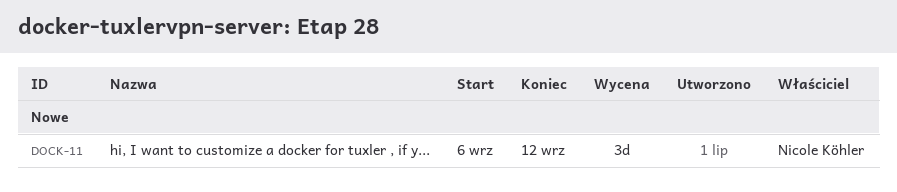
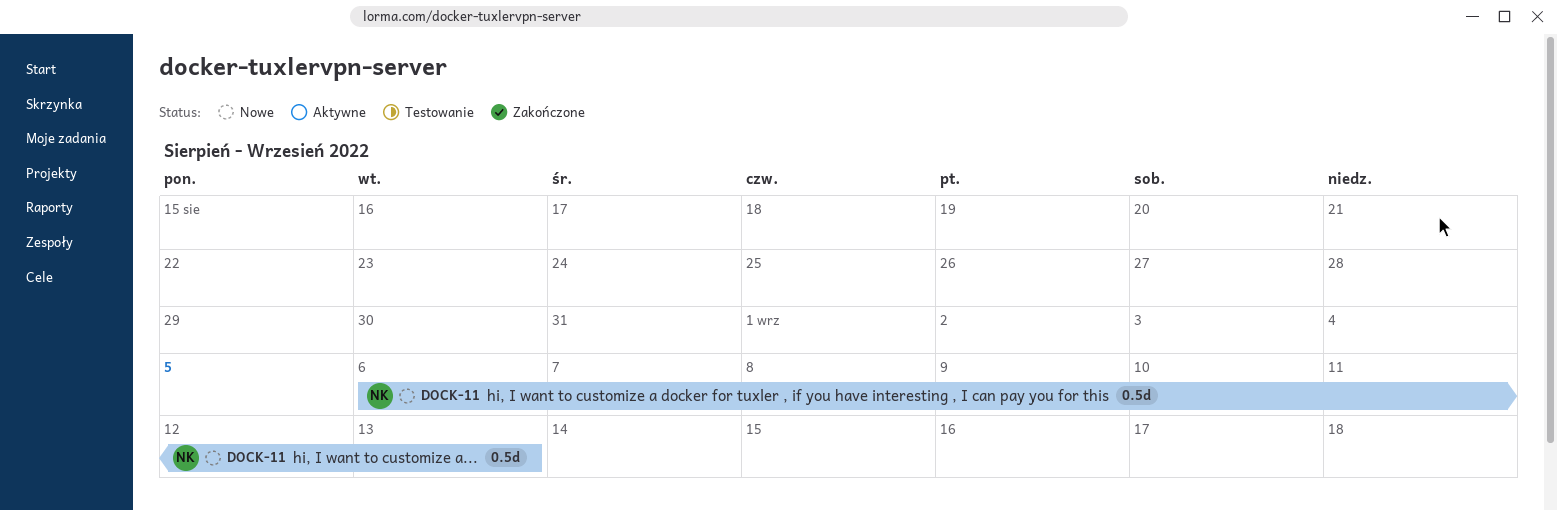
DOCK-11, estimate: 3d -> 0.5d
DOCK-11, due: Sep 12 -> Sep 13

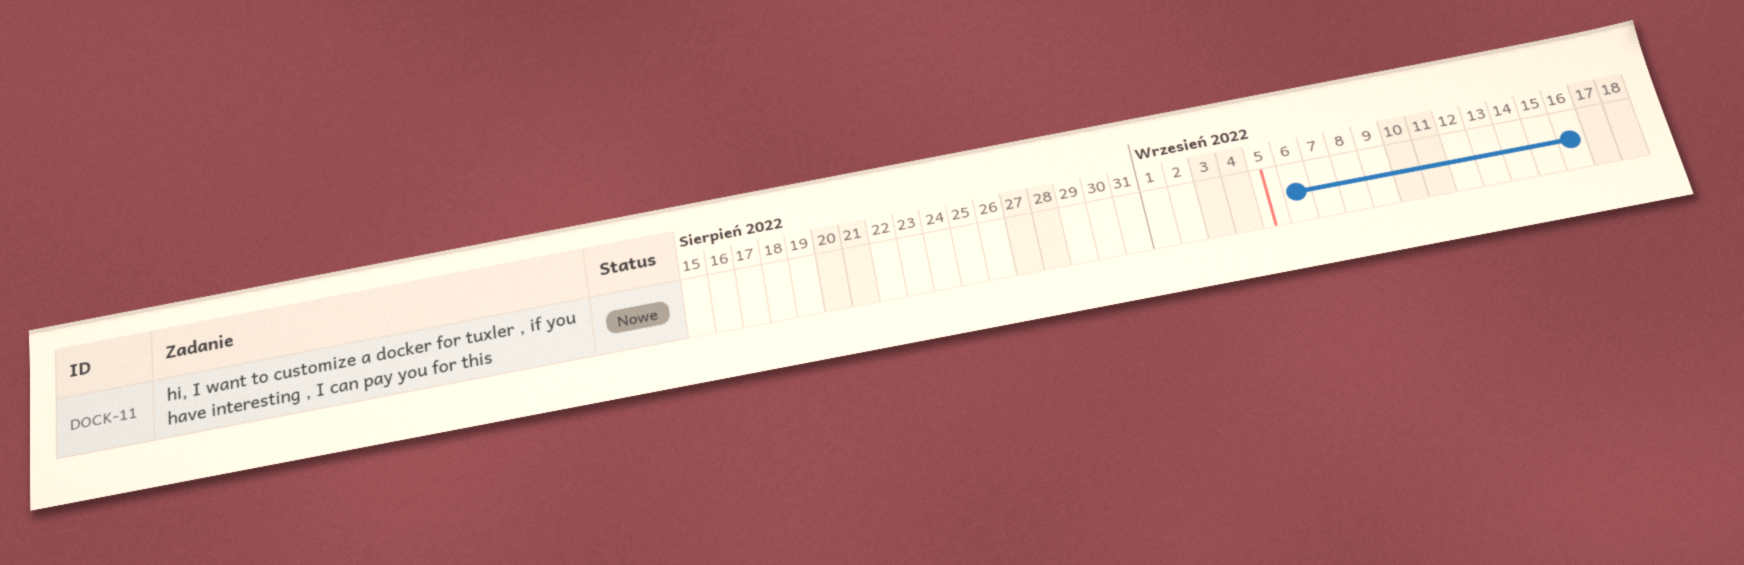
DOCK-11, due: Sep 13 -> Sep 16

